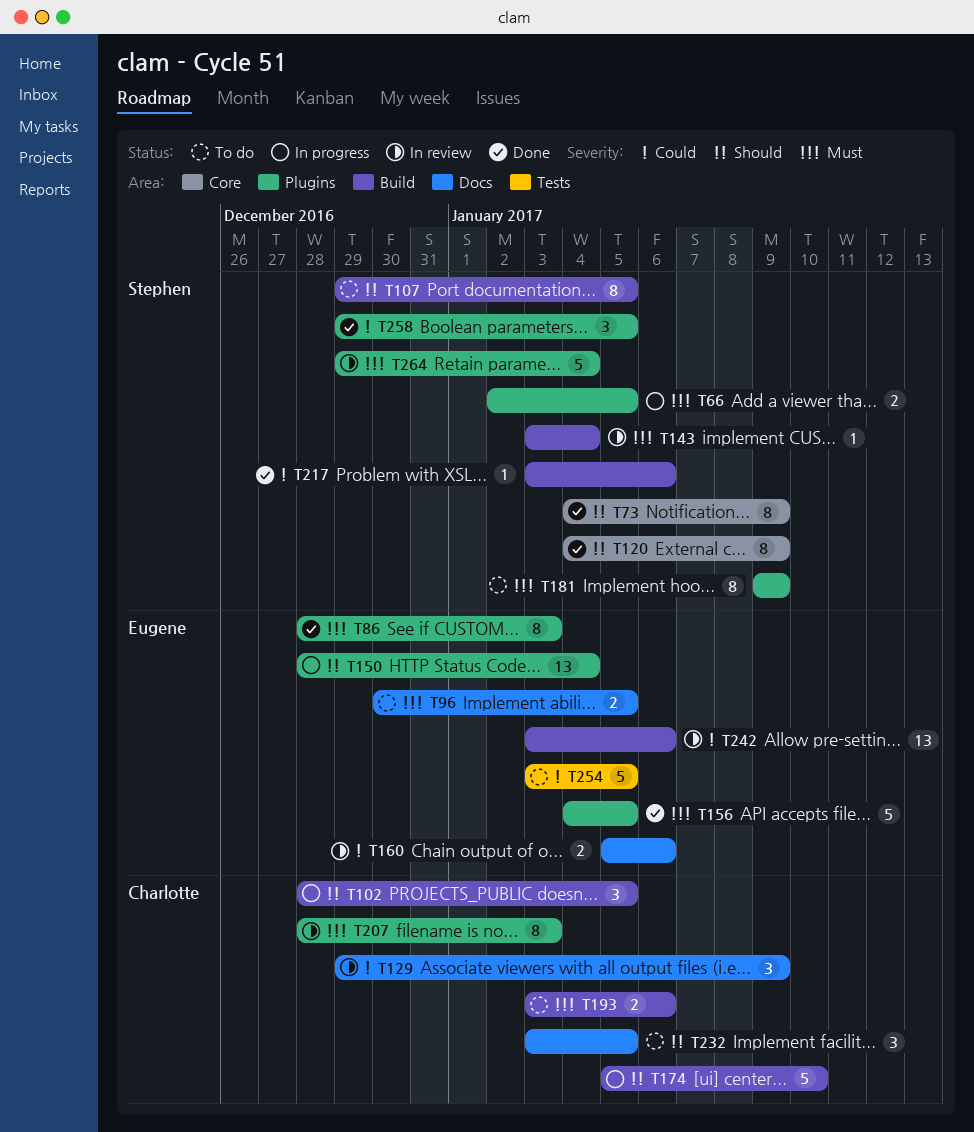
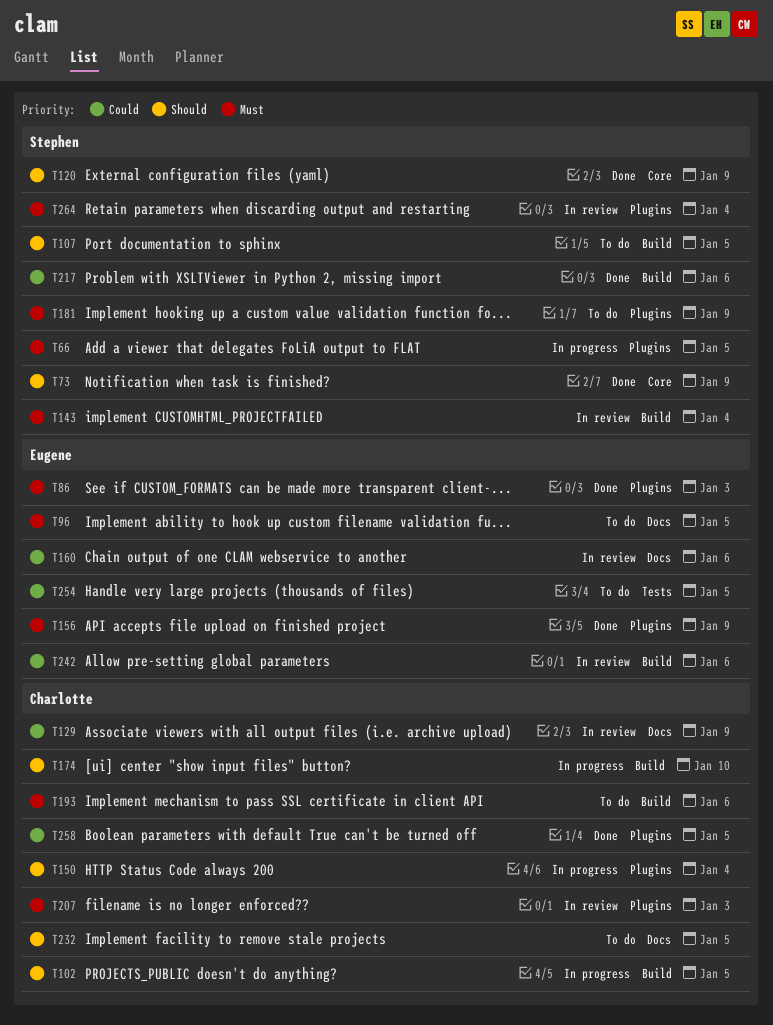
T150, owner: Eugene -> Charlotte
T156, due: Jan 5 -> Jan 9
T258, owner: Stephen -> Charlotte

